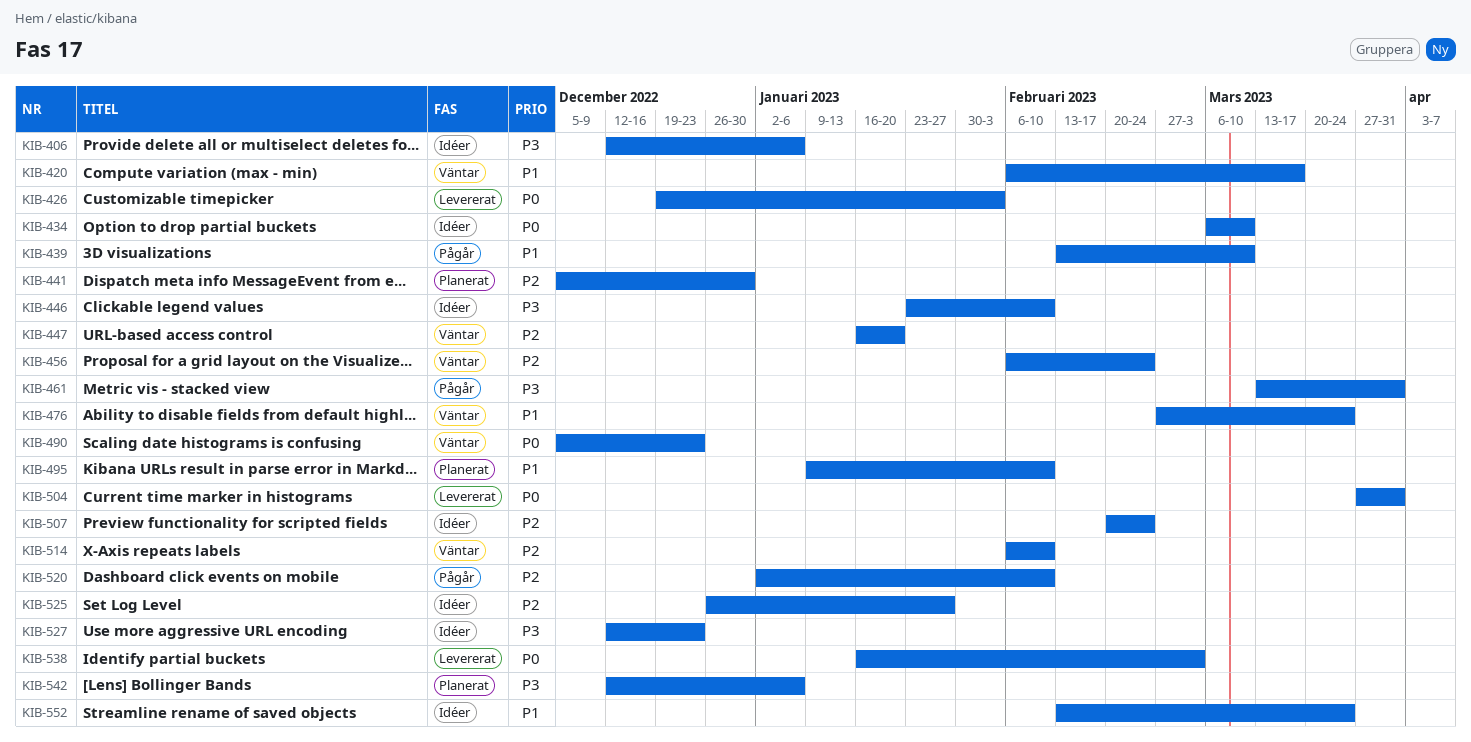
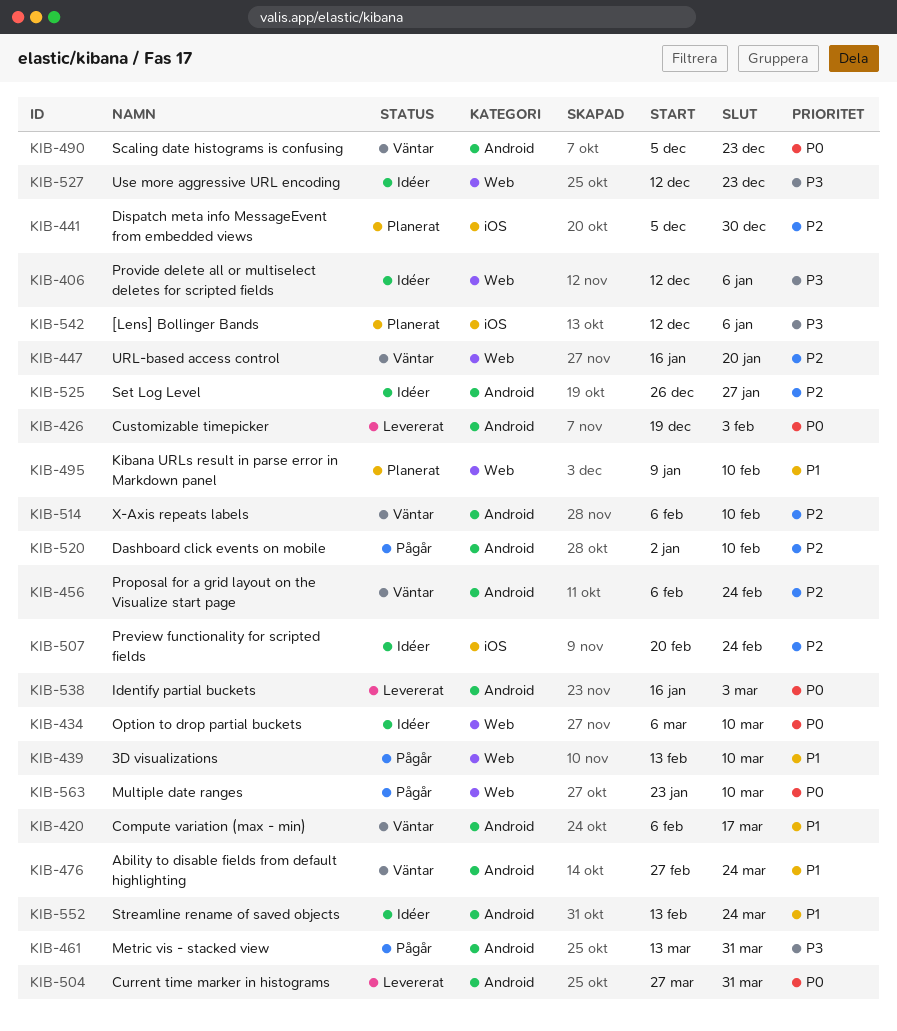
KIB-446: present -> none
KIB-563: none -> present

